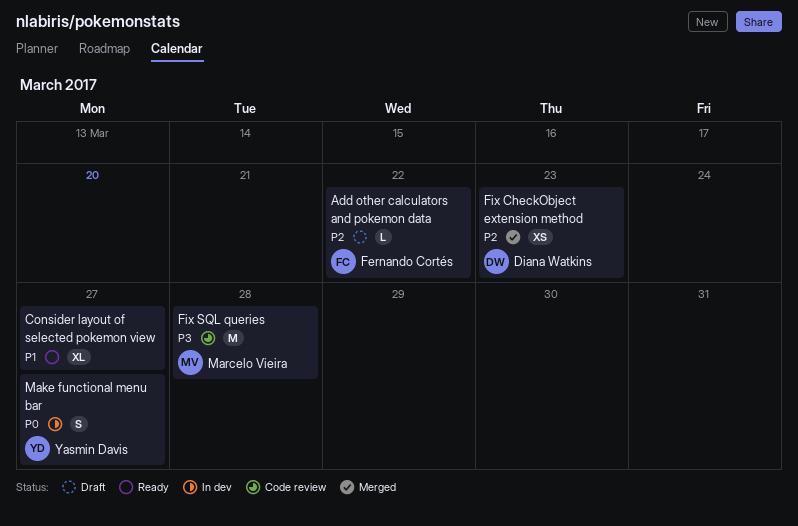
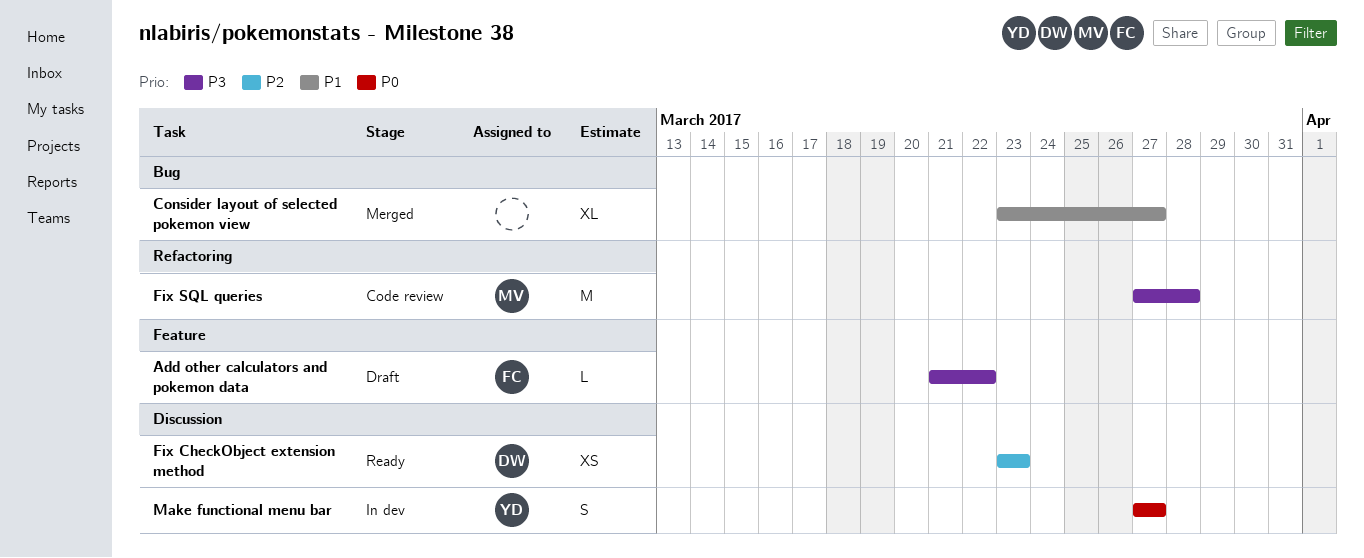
Add other calculators and pokemon data, priority: P2 -> P3
Consider layout of selected pokemon view, status: Ready -> Merged
Fix CheckObject extension method, status: Merged -> Ready

